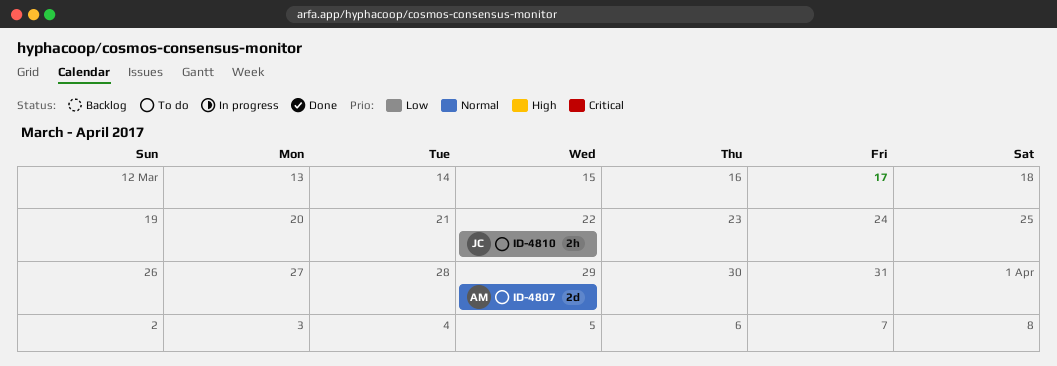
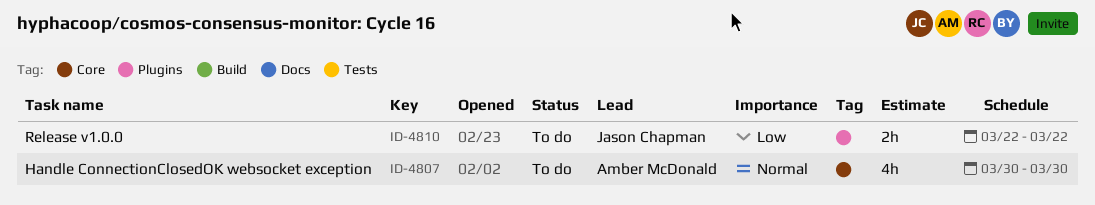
ID-4807, estimate: 2d -> 4h
ID-4807, start: Mar 29 -> Mar 30
ID-4807, due: Mar 29 -> Mar 30

